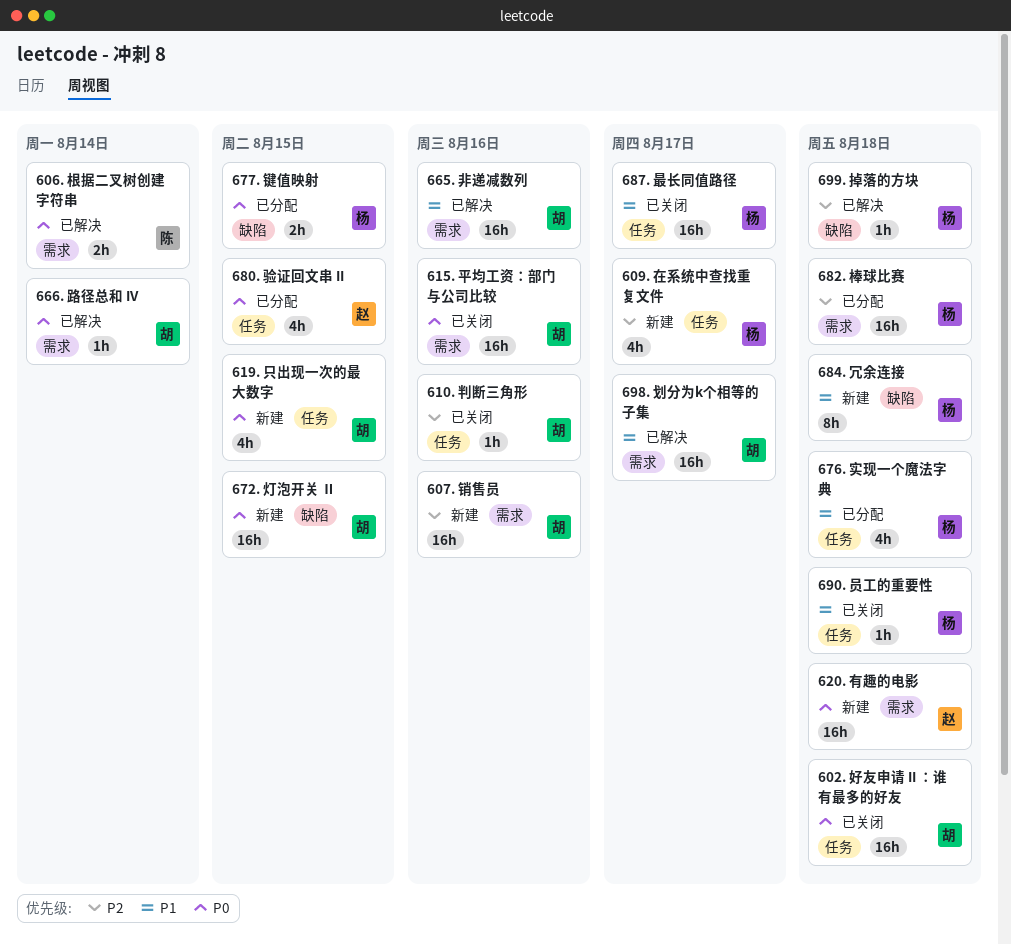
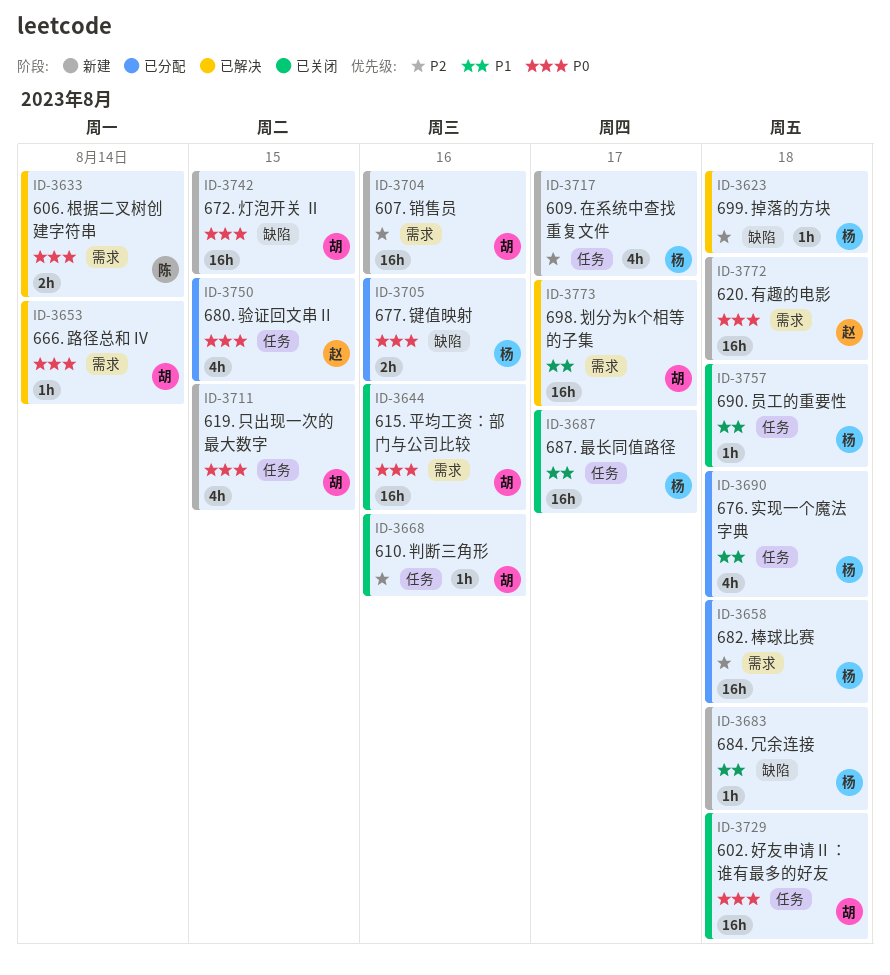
665. 非递减数列: present -> none
677. 键值映射, due: Aug 15 -> Aug 16
684. 冗余连接, estimate: 8h -> 1h

